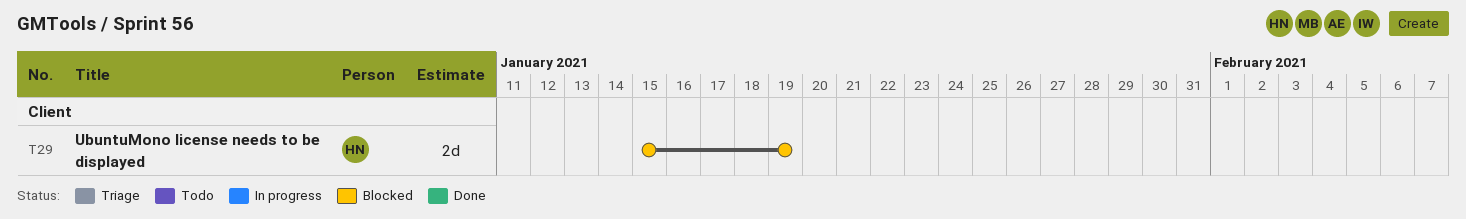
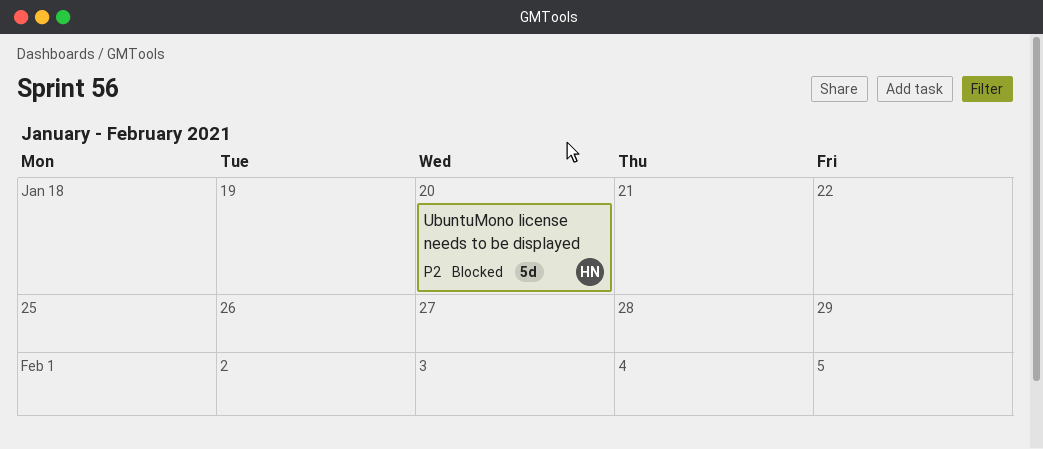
UbuntuMono license needs to be displayed, estimate: 2d -> 5d
UbuntuMono license needs to be displayed, due: Jan 19 -> Jan 20

